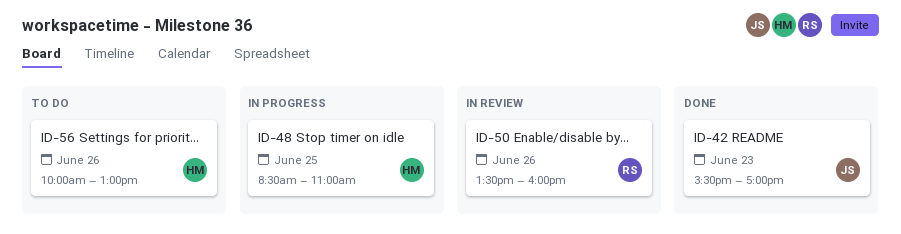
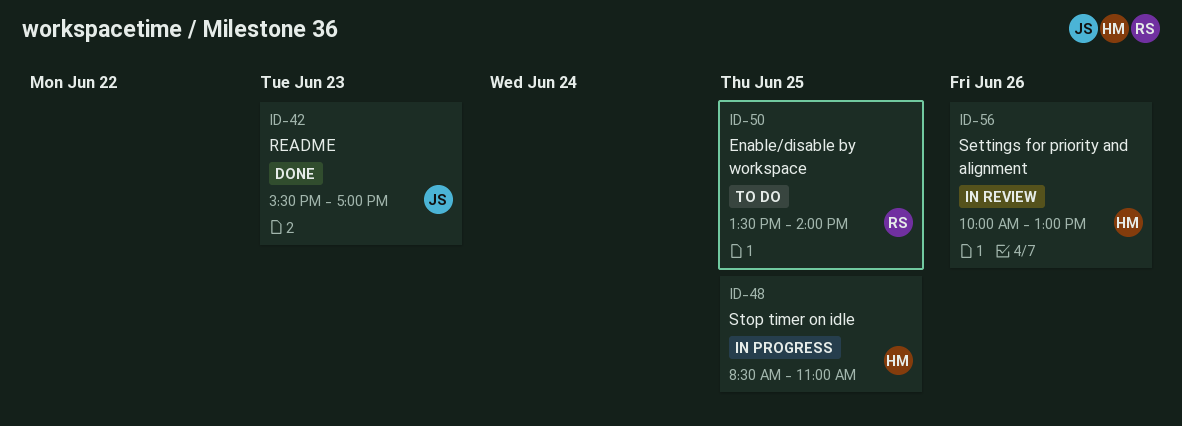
ID-50, status: In review -> To do
ID-50, day: Jun 26 -> Jun 25
ID-50, ends: 16:00 -> 14:00
ID-56, status: To do -> In review

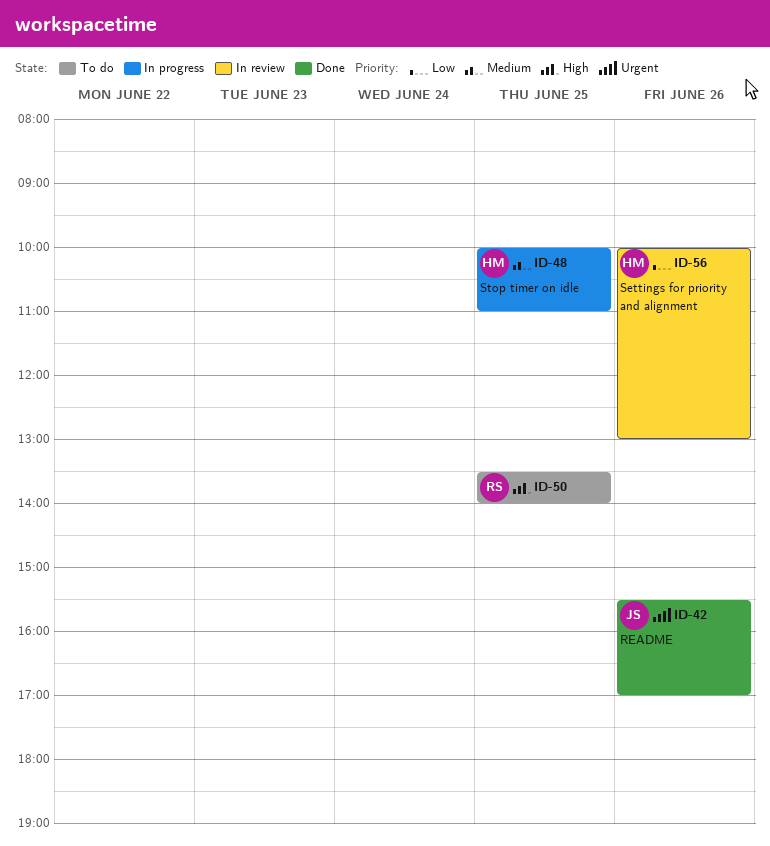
ID-42, day: Jun 23 -> Jun 26
ID-48, begins: 08:30 -> 10:00

